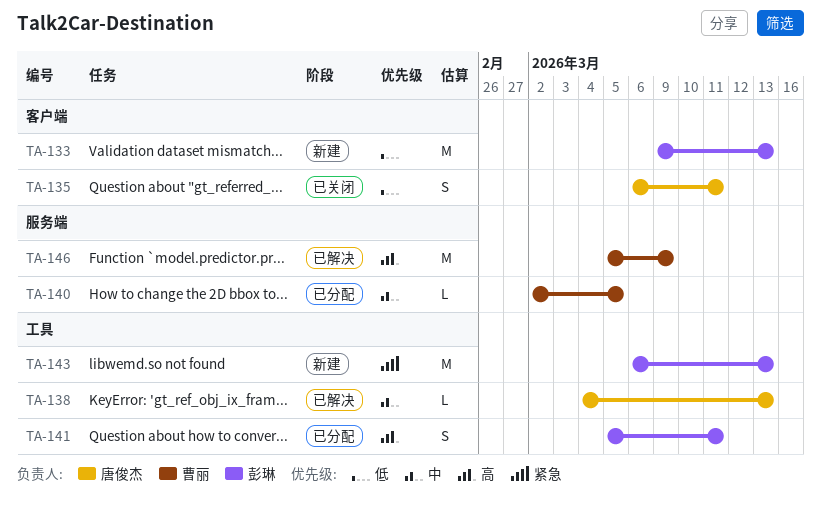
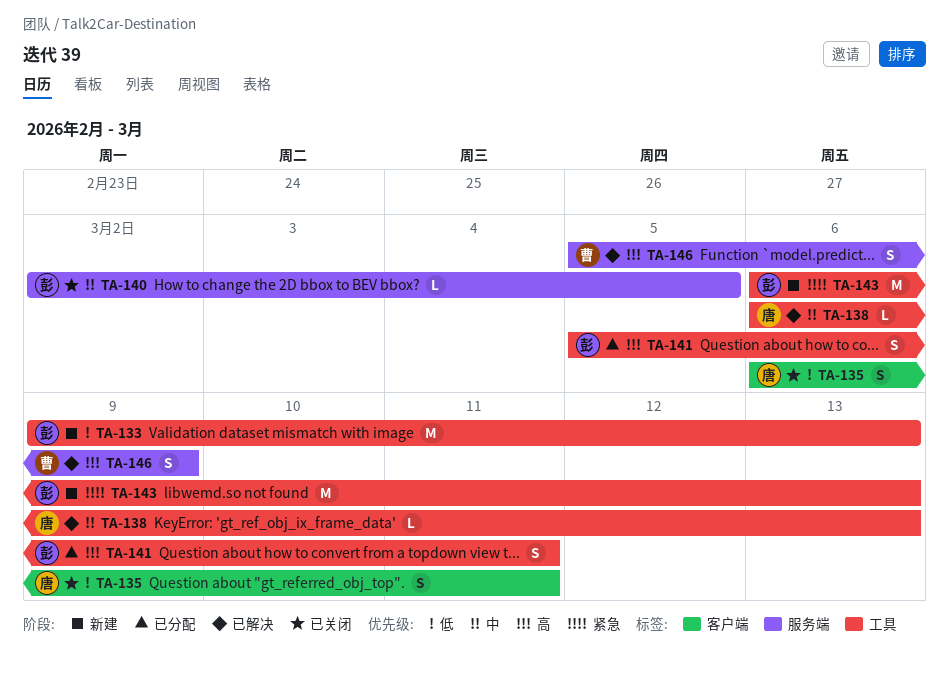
TA-133, label: 客户端 -> 工具
TA-138, start: Mar 4 -> Mar 6
TA-140, status: 已分配 -> 已关闭
TA-140, owner: 曹丽 -> 彭琳
TA-146, estimate: M -> S

